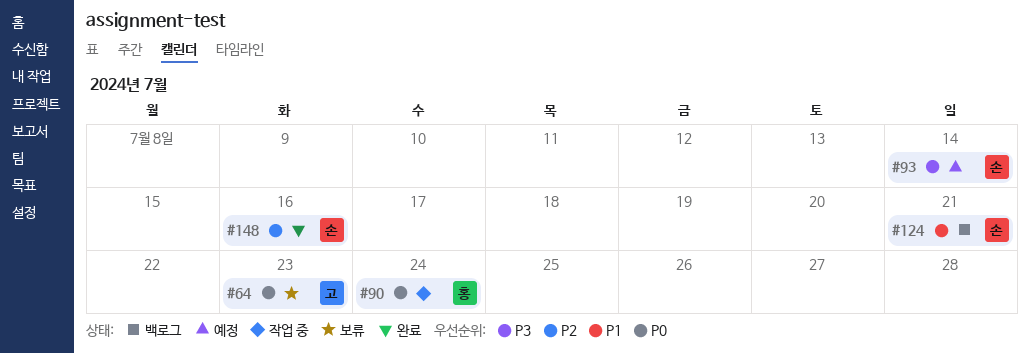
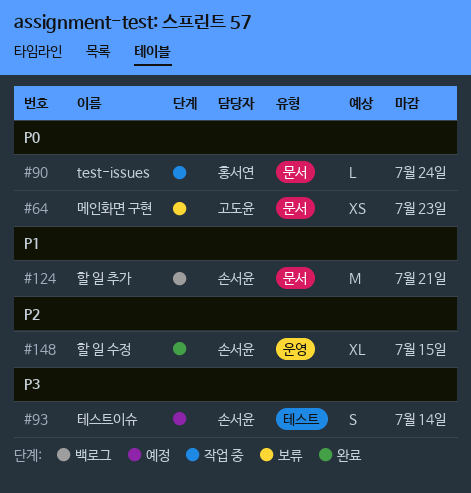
#148, due: Jul 16 -> Jul 15

